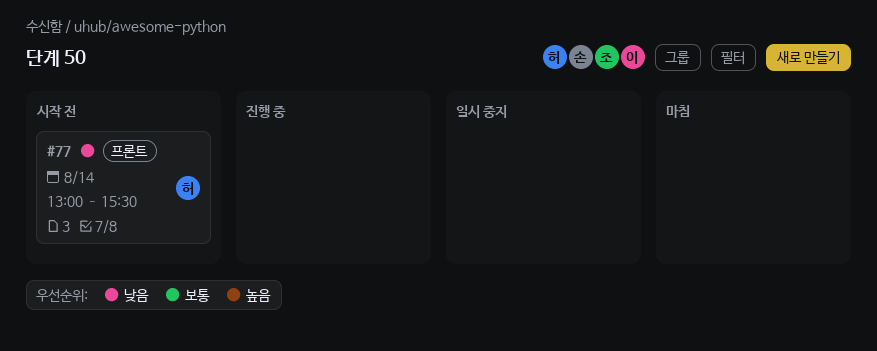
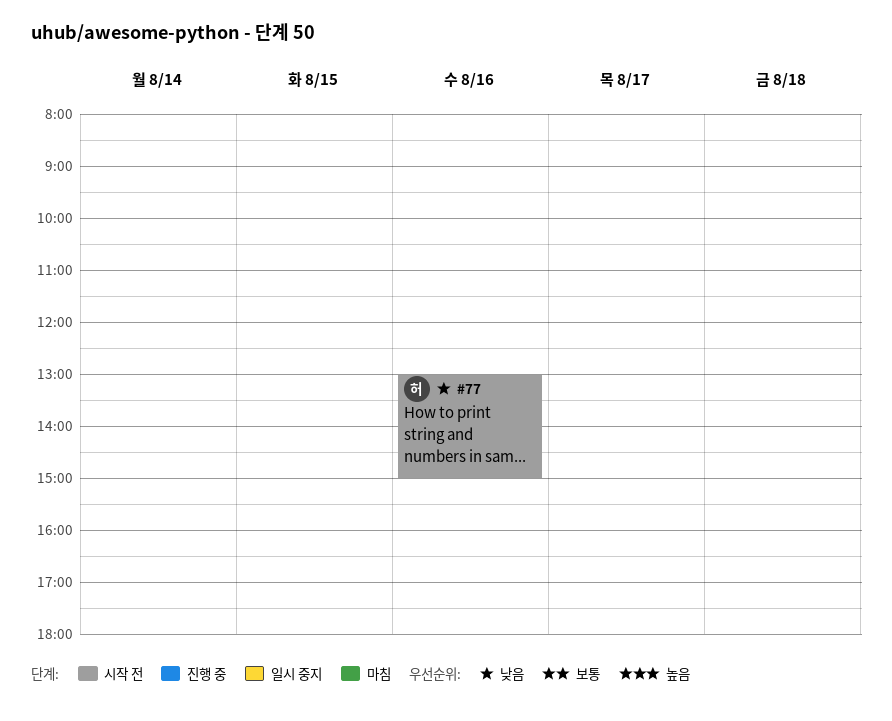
#77, day: Aug 14 -> Aug 16
#77, ends: 15:30 -> 15:00

